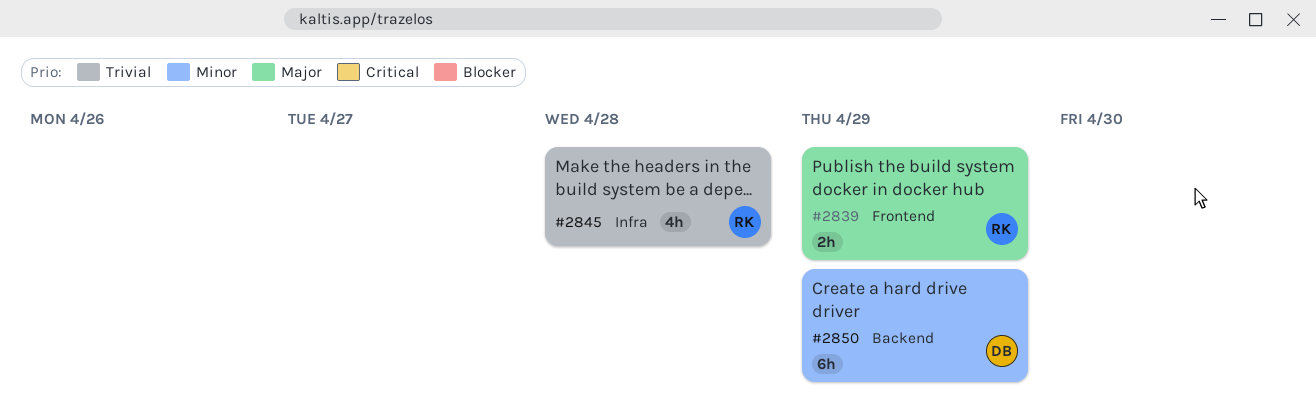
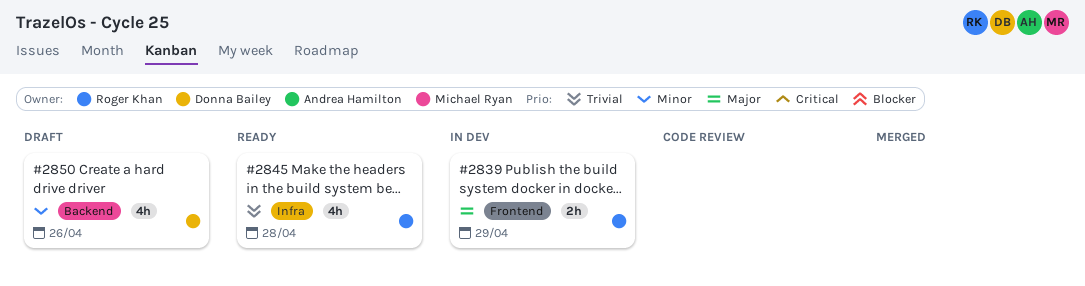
#2850, estimate: 6h -> 4h
#2850, due: Apr 29 -> Apr 26

